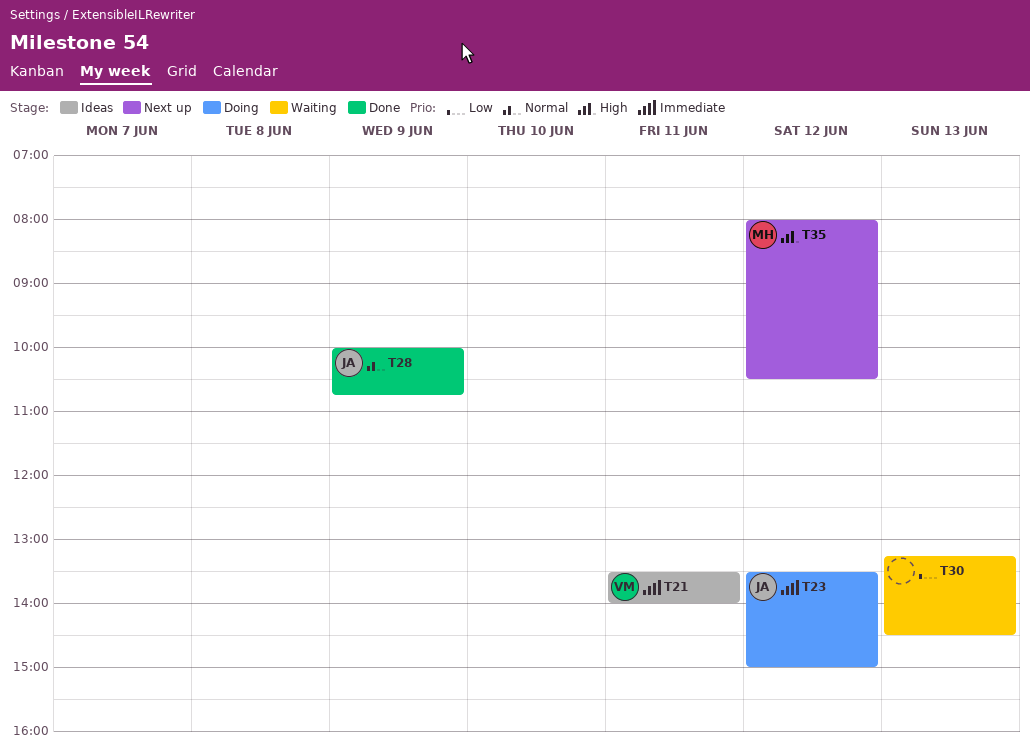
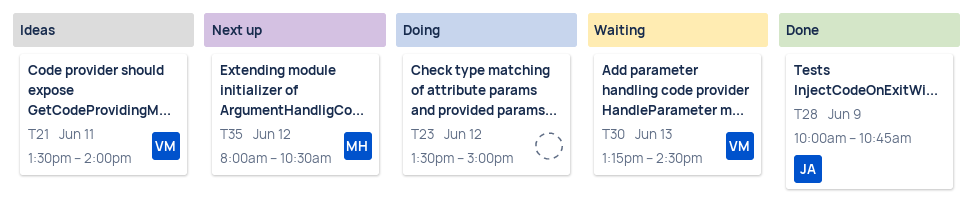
T23, owner: JA -> none
T30, owner: none -> VM

